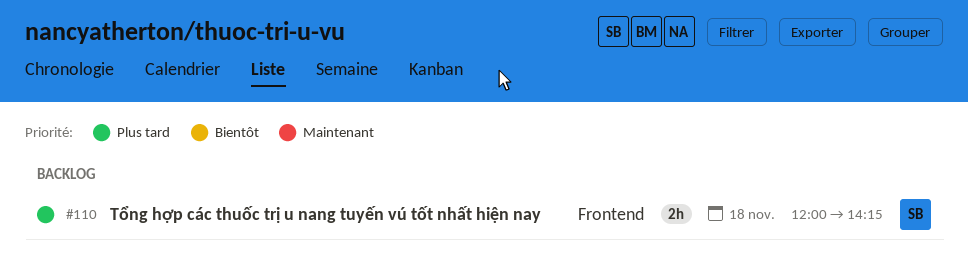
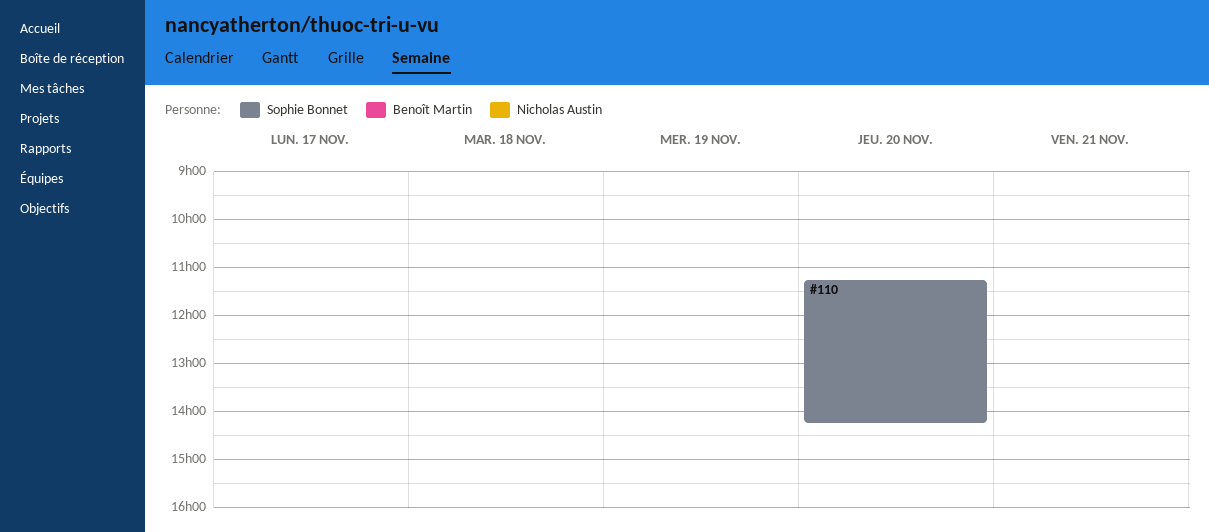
#110, day: Nov 18 -> Nov 20
#110, begins: 12:00 -> 11:15

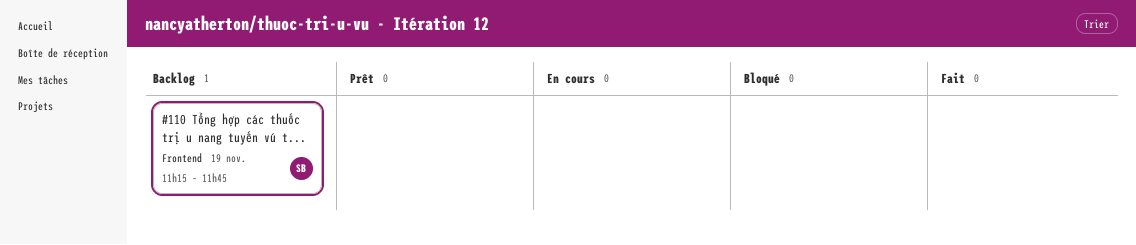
#110, day: Nov 20 -> Nov 19
#110, ends: 14:15 -> 11:45

